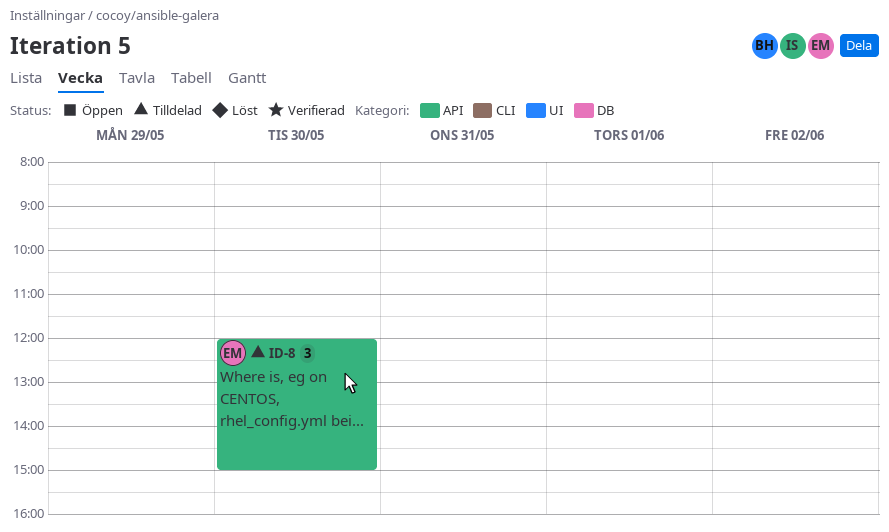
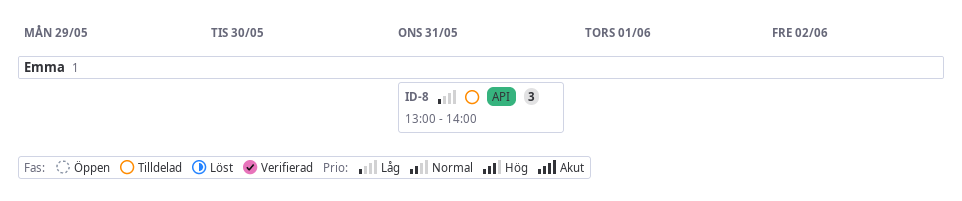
ID-8, day: May 30 -> May 31
ID-8, begins: 12:00 -> 13:00
ID-8, ends: 15:00 -> 14:00

